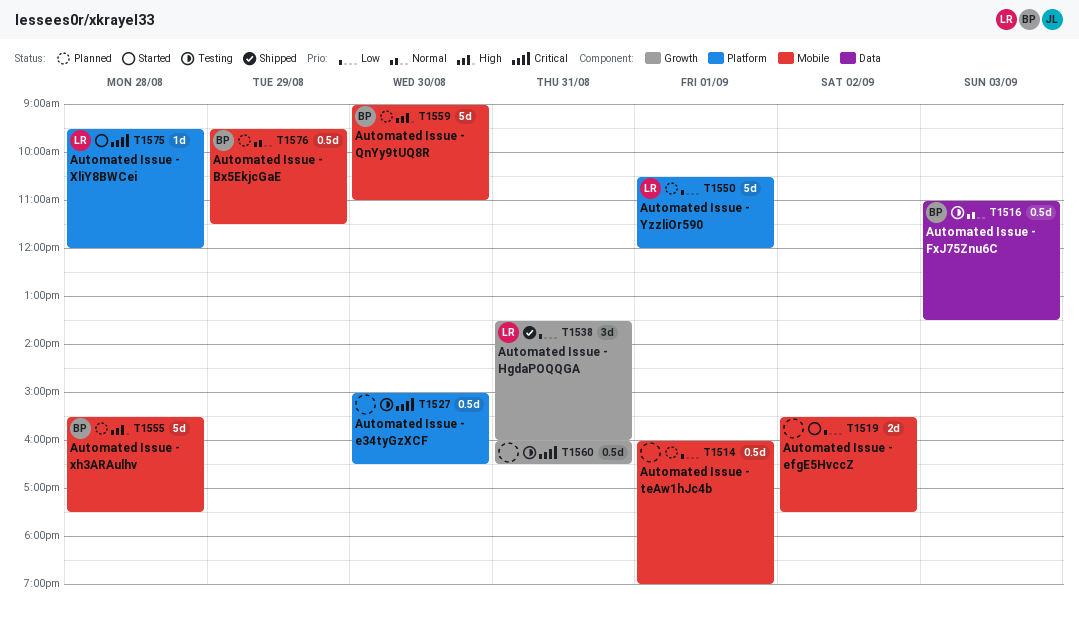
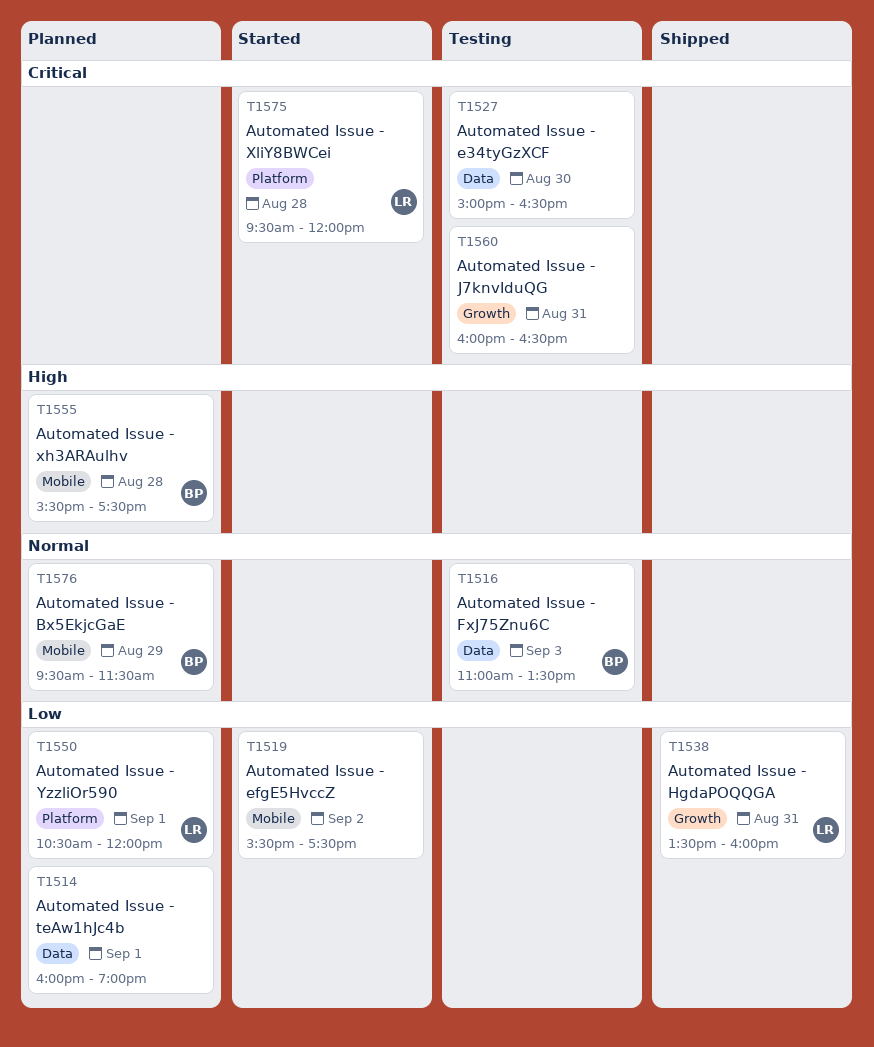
T1514, label: Mobile -> Data
T1527, label: Platform -> Data
T1559: present -> none

